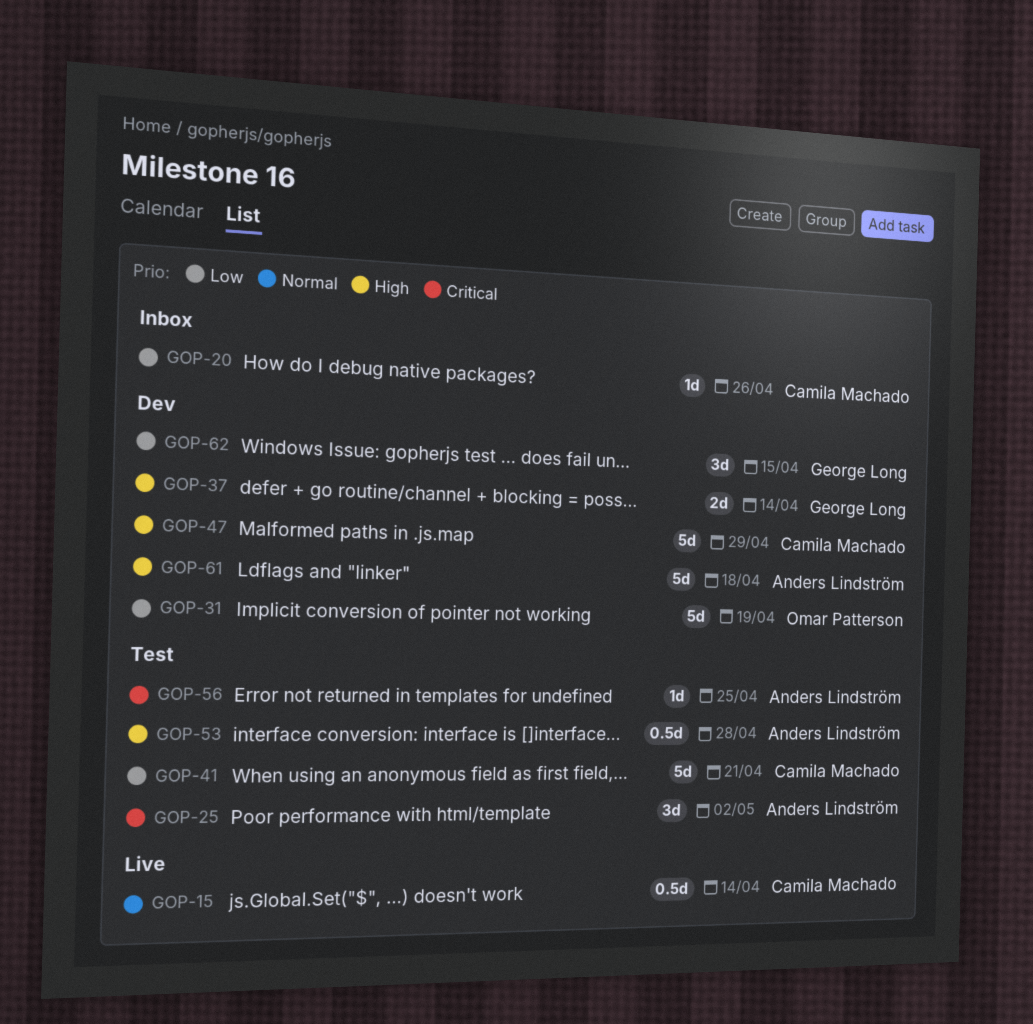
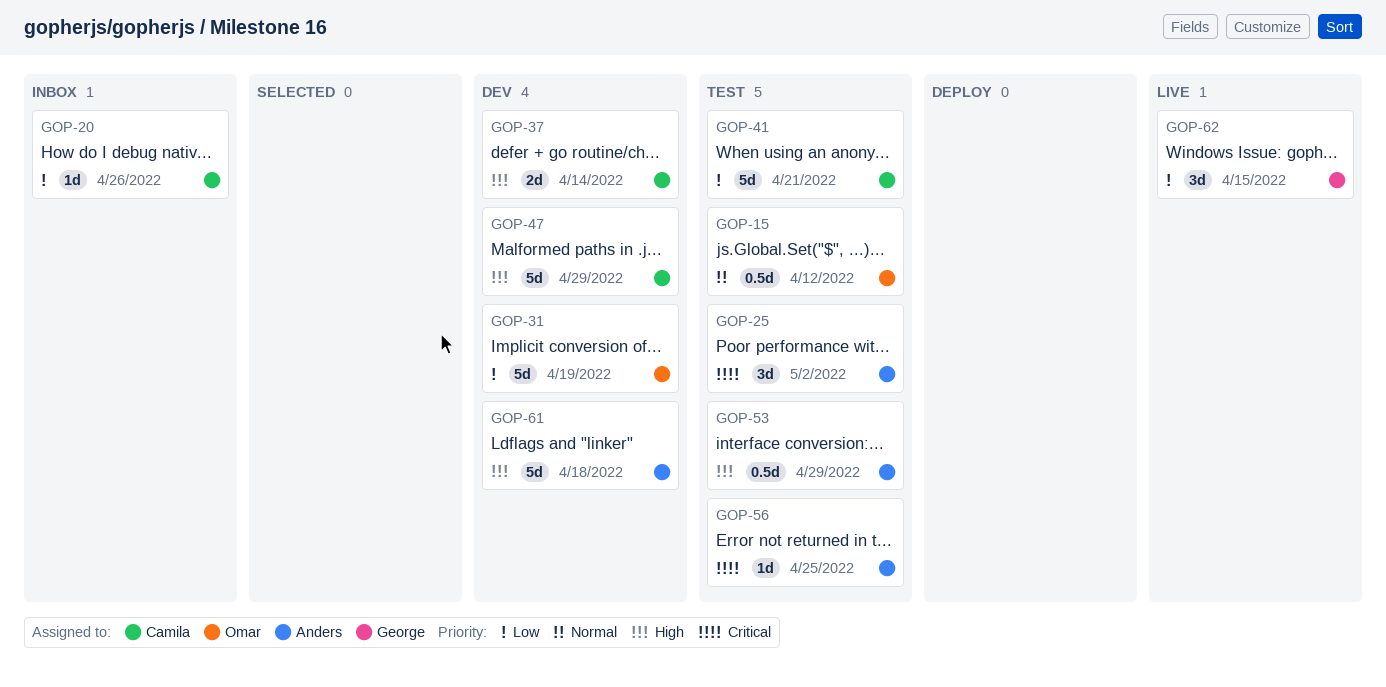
GOP-15, status: Live -> Test
GOP-15, owner: Camila Machado -> Omar Patterson
GOP-15, due: Apr 14 -> Apr 12
GOP-37, owner: George Long -> Camila Machado
GOP-53, due: Apr 28 -> Apr 29
GOP-62, status: Dev -> Live

